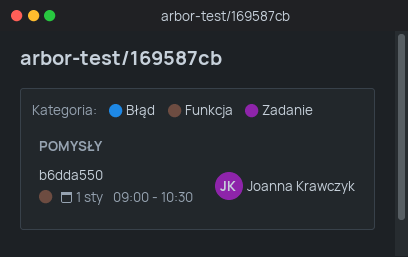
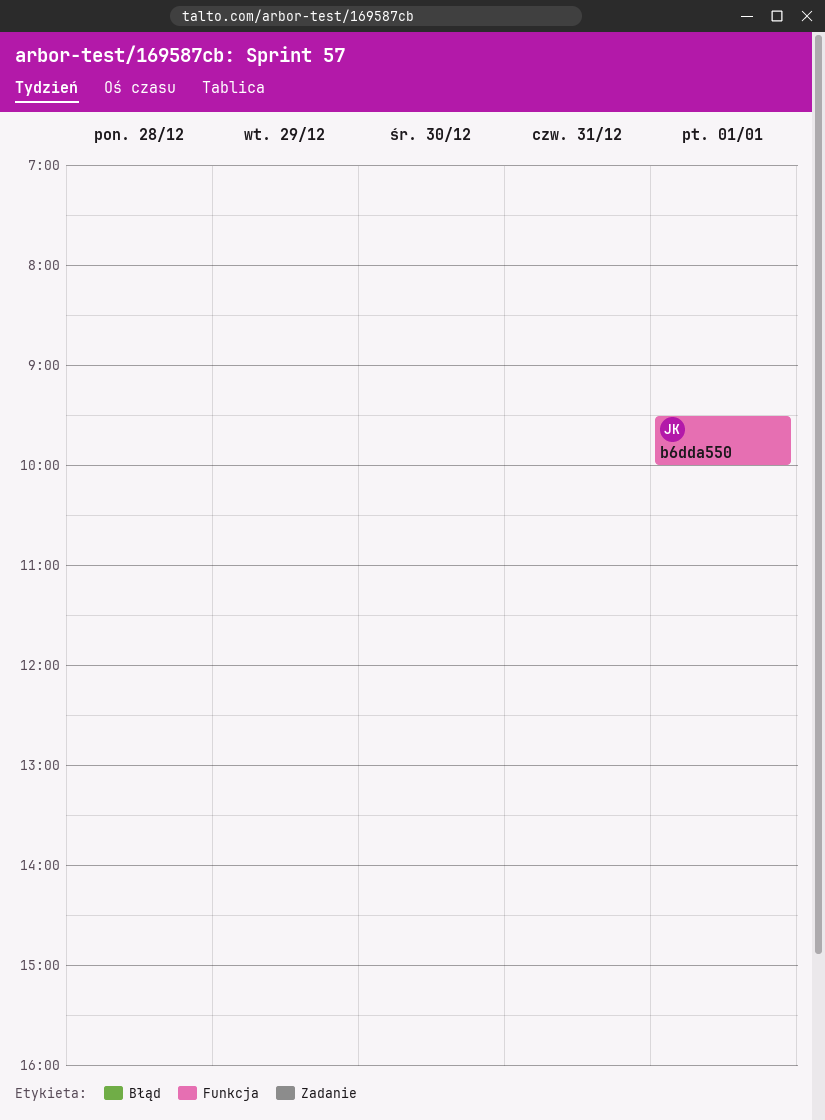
b6dda550, begins: 09:00 -> 09:30
b6dda550, ends: 10:30 -> 10:00

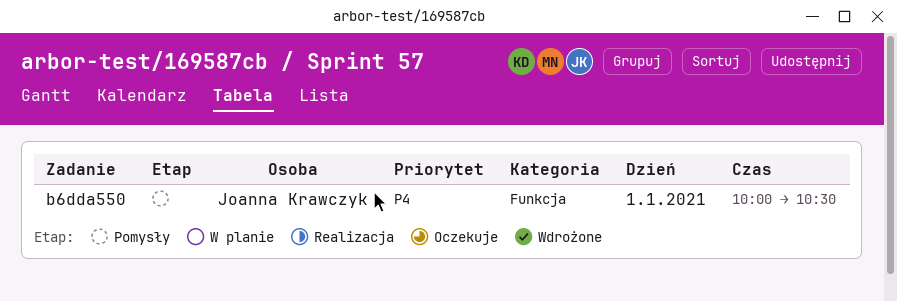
b6dda550, begins: 09:30 -> 10:00
b6dda550, ends: 10:00 -> 10:30

